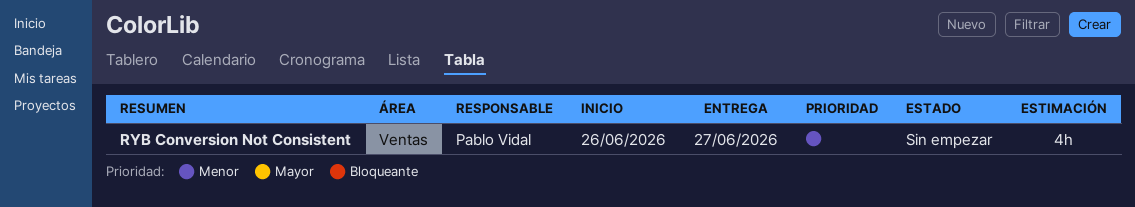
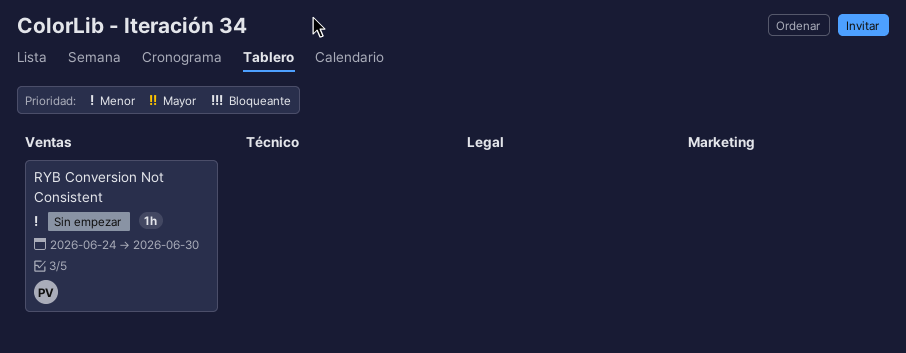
RYB Conversion Not Consistent, estimate: 4h -> 1h
RYB Conversion Not Consistent, start: Jun 26 -> Jun 24
RYB Conversion Not Consistent, due: Jun 27 -> Jun 30

